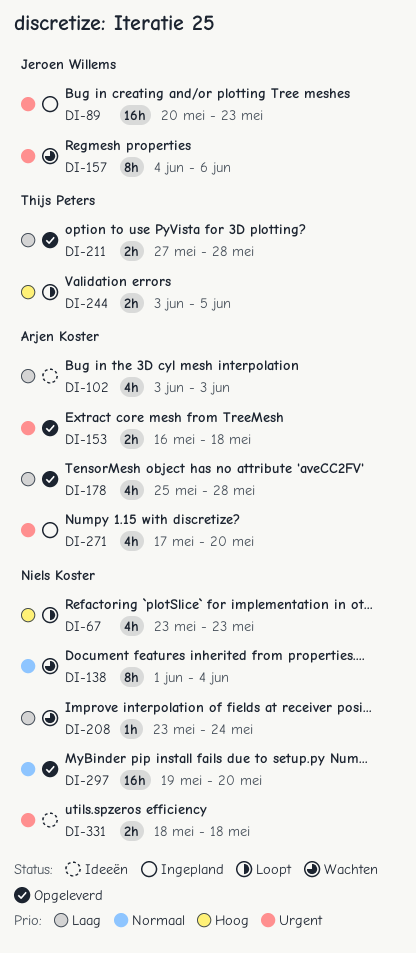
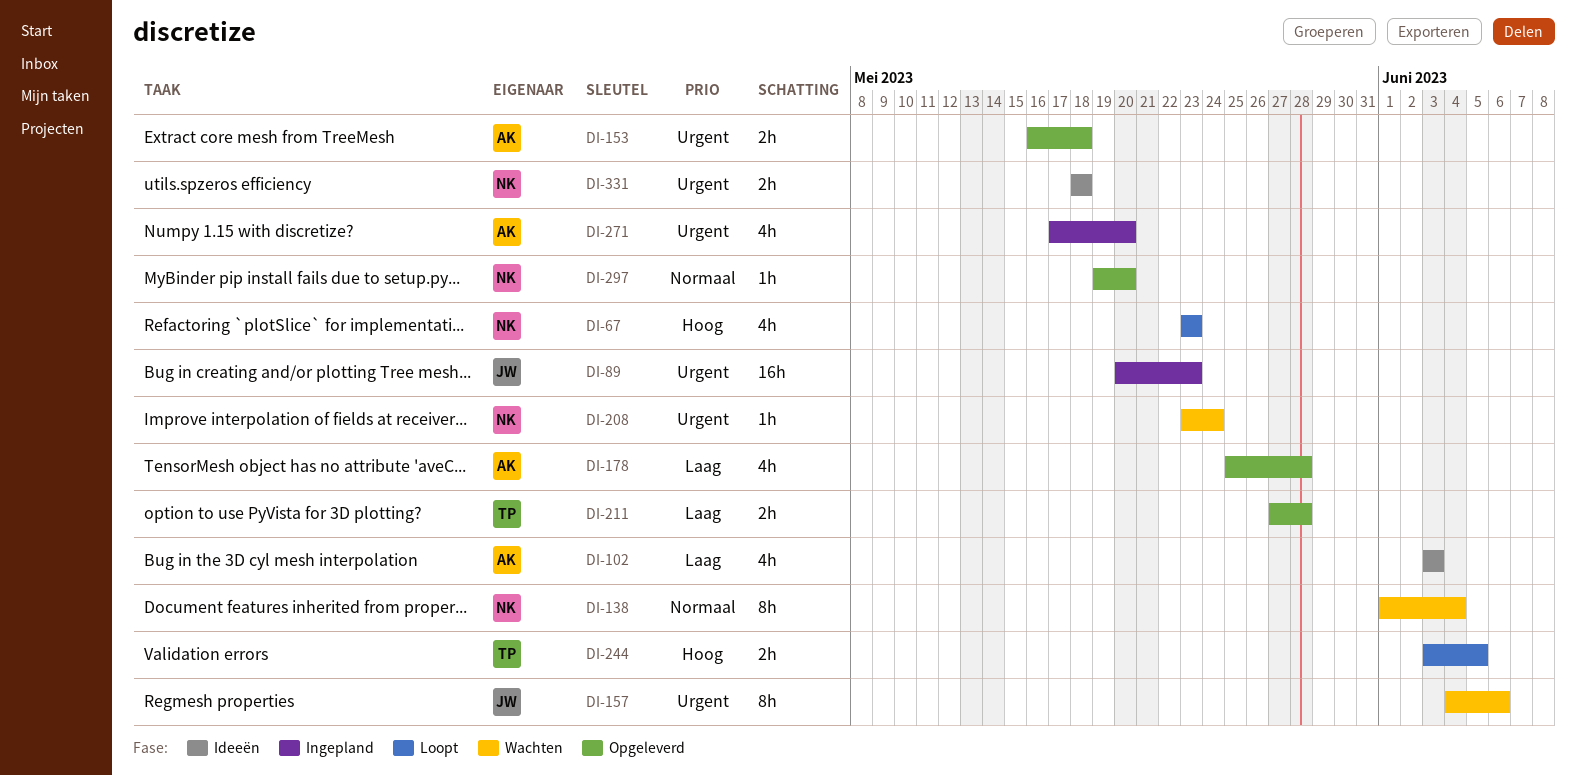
DI-208, priority: Laag -> Urgent
DI-297, estimate: 16h -> 1h

